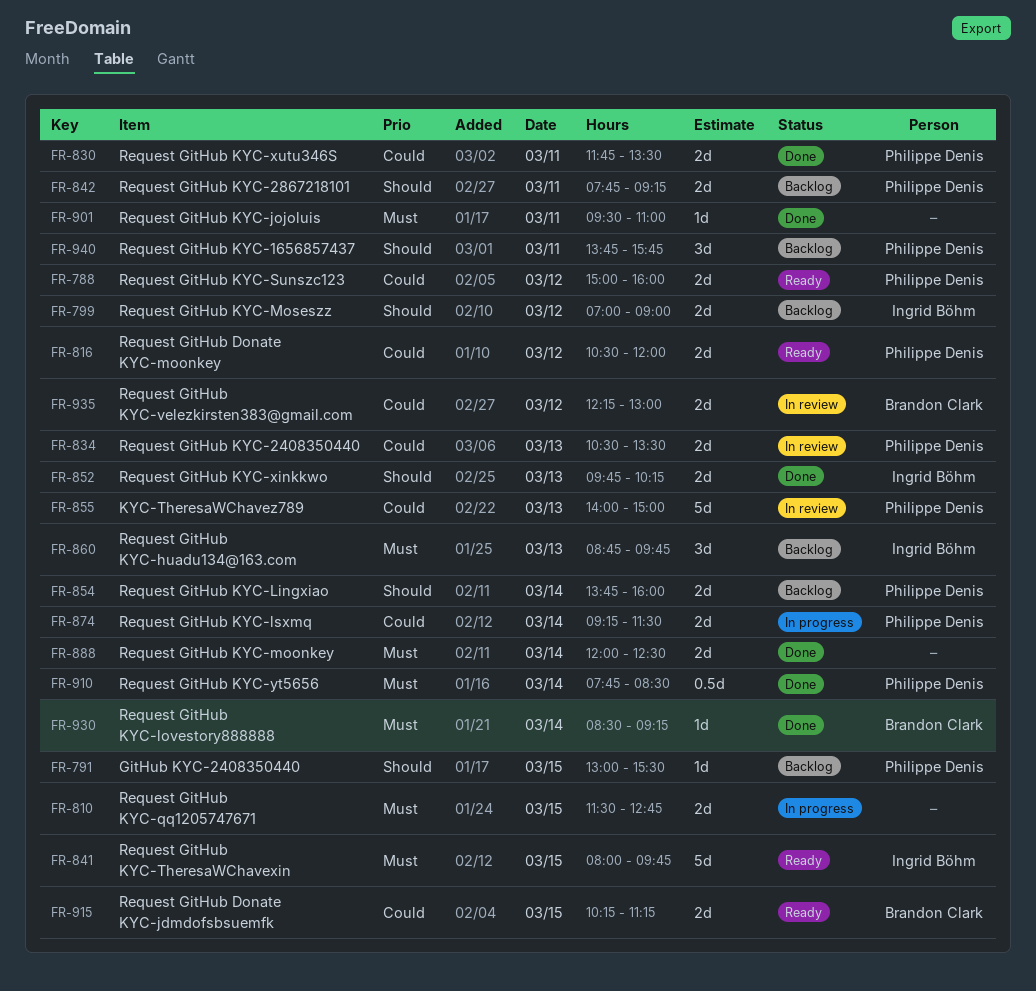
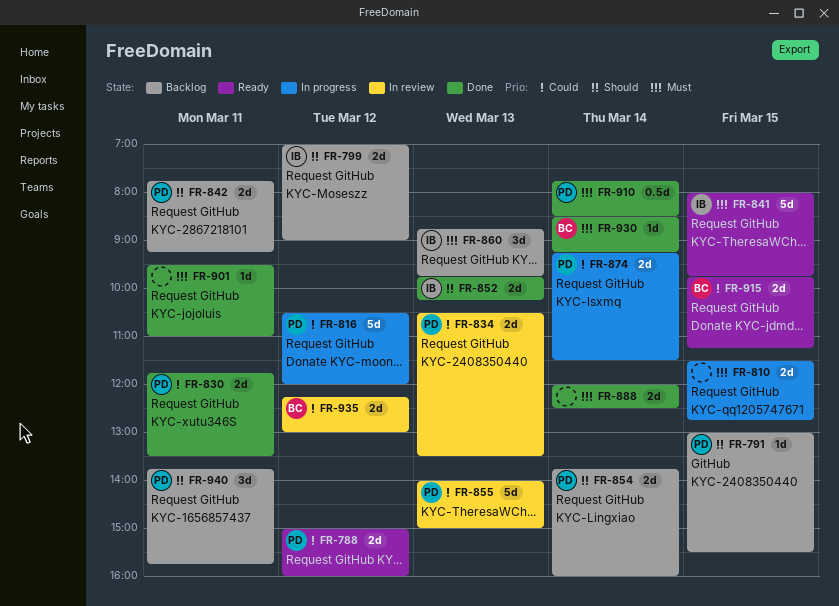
FR-816, status: Ready -> In progress
FR-816, estimate: 2d -> 5d
FR-915, begins: 10:15 -> 09:45

